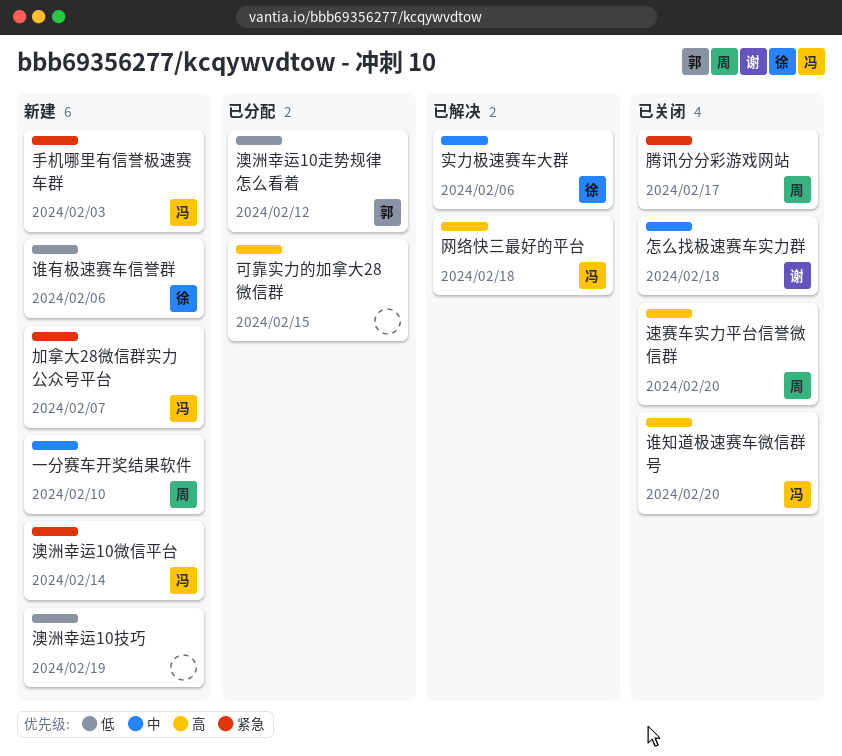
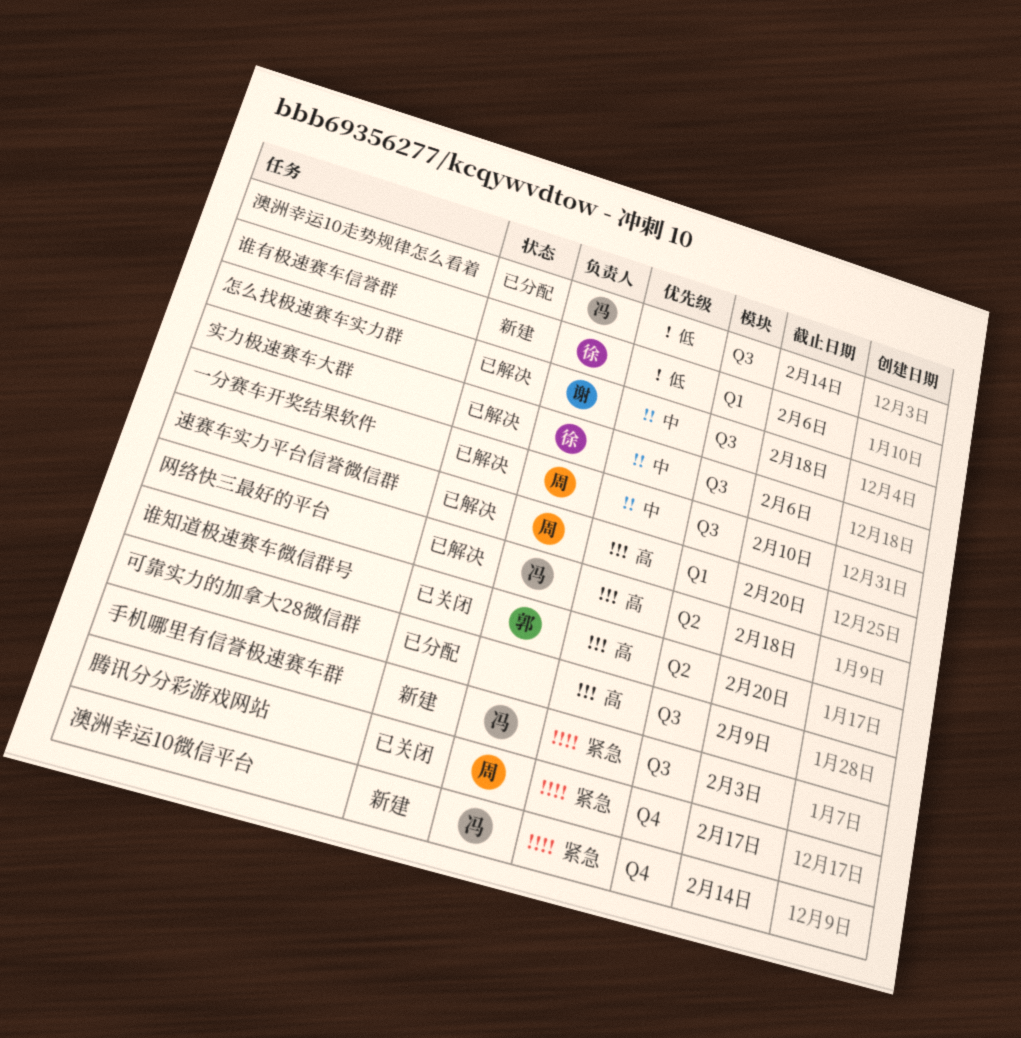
一分赛车开奖结果软件, status: 新建 -> 已解决
加拿大28微信群实力公众号平台: present -> none
可靠实力的加拿大28微信群, due: Feb 15 -> Feb 9
怎么找极速赛车实力群, status: 已关闭 -> 已解决
澳洲幸运10技巧: present -> none
澳洲幸运10走势规律怎么看着, owner: 郭 -> 冯
澳洲幸运10走势规律怎么看着, due: Feb 12 -> Feb 14
谁知道极速赛车微信群号, owner: 冯 -> 郭
速赛车实力平台信誉微信群, status: 已关闭 -> 已解决

